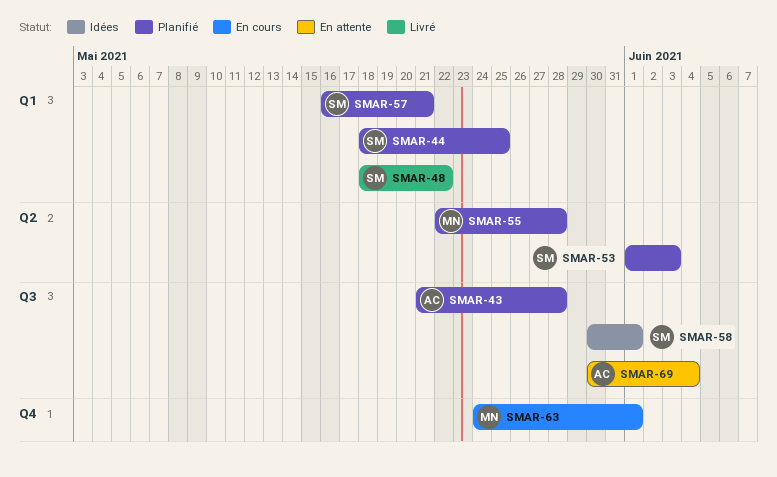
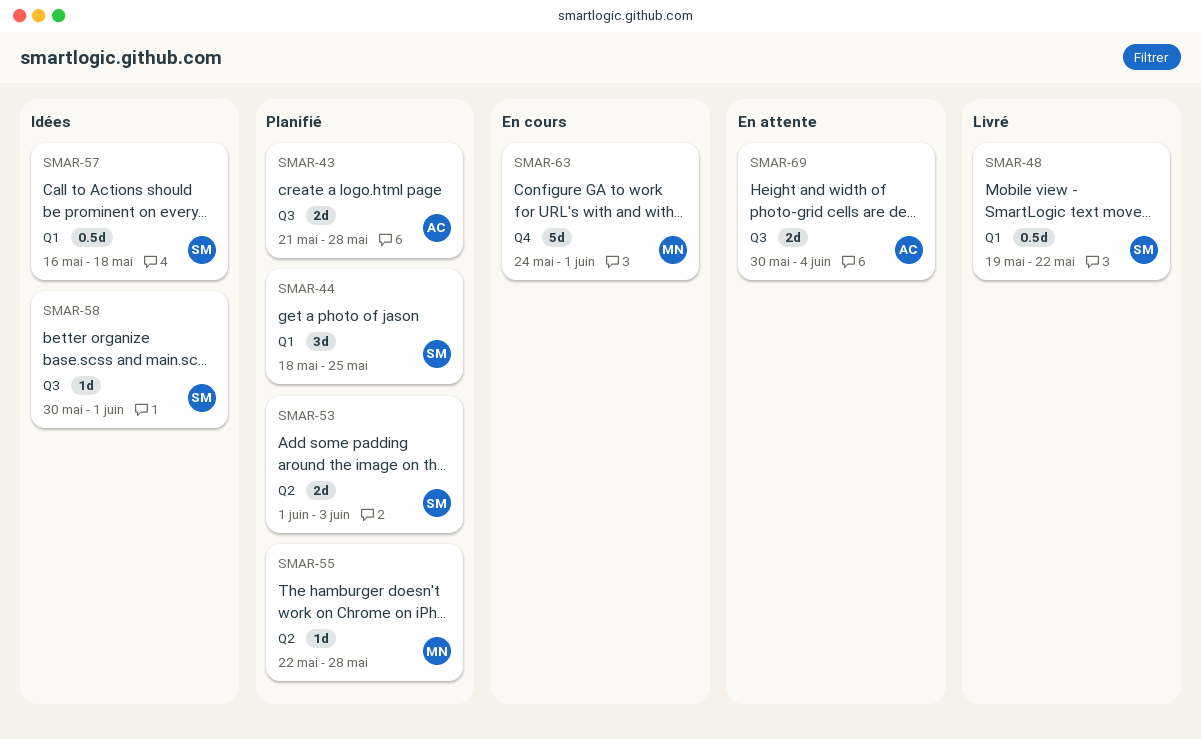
SMAR-48, start: May 18 -> May 19
SMAR-57, status: Planifié -> Idées
SMAR-57, due: May 21 -> May 18

